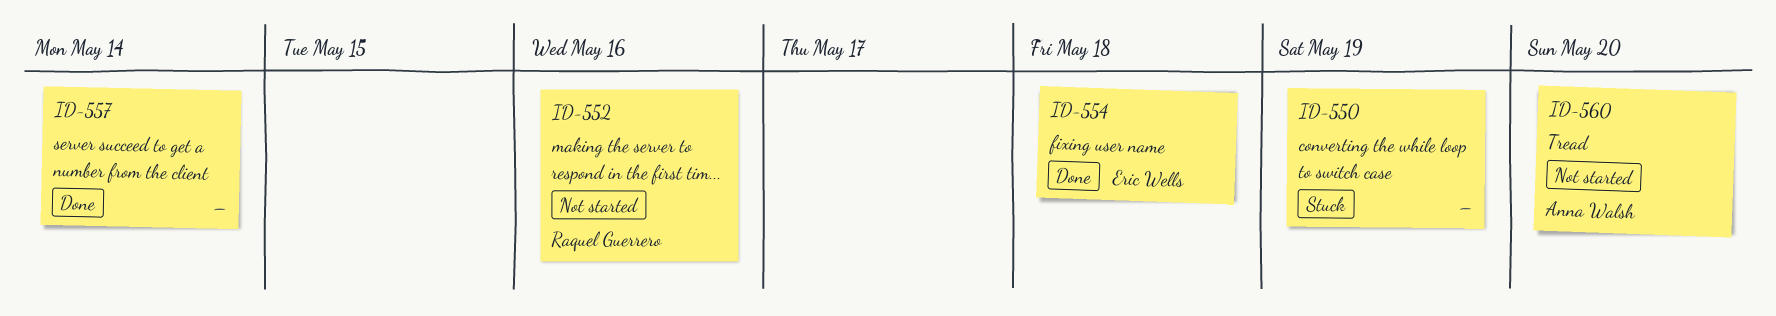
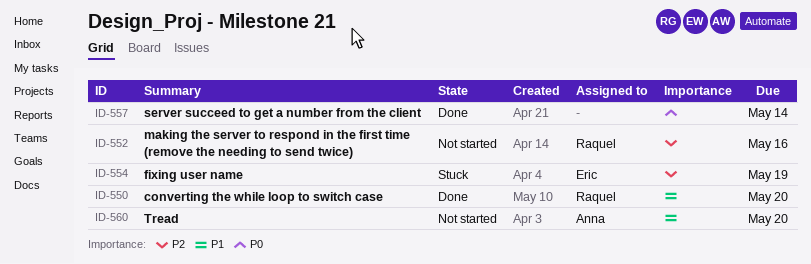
ID-550, status: Stuck -> Done
ID-550, owner: none -> Raquel Guerrero
ID-550, due: May 19 -> May 20
ID-554, status: Done -> Stuck
ID-554, due: May 18 -> May 19

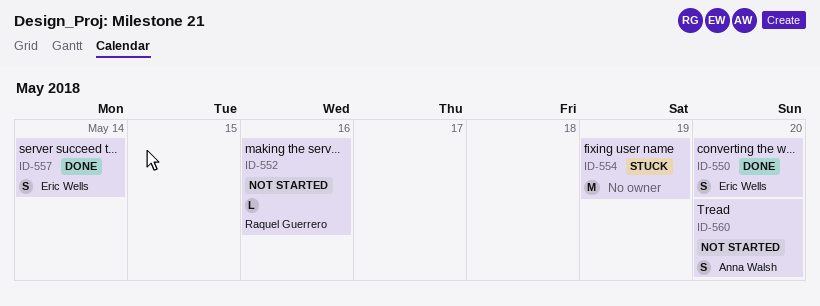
ID-550, owner: Raquel Guerrero -> Eric Wells
ID-554, owner: Eric Wells -> none
ID-557, owner: none -> Eric Wells

